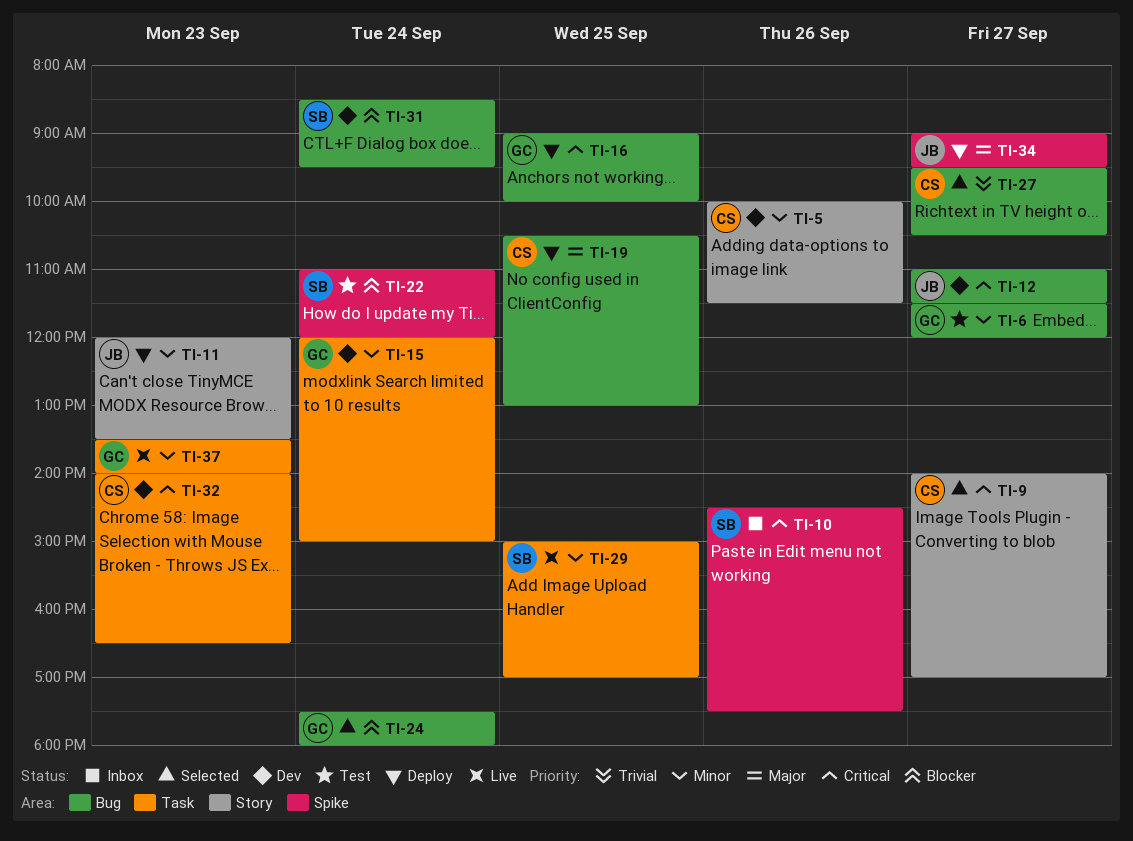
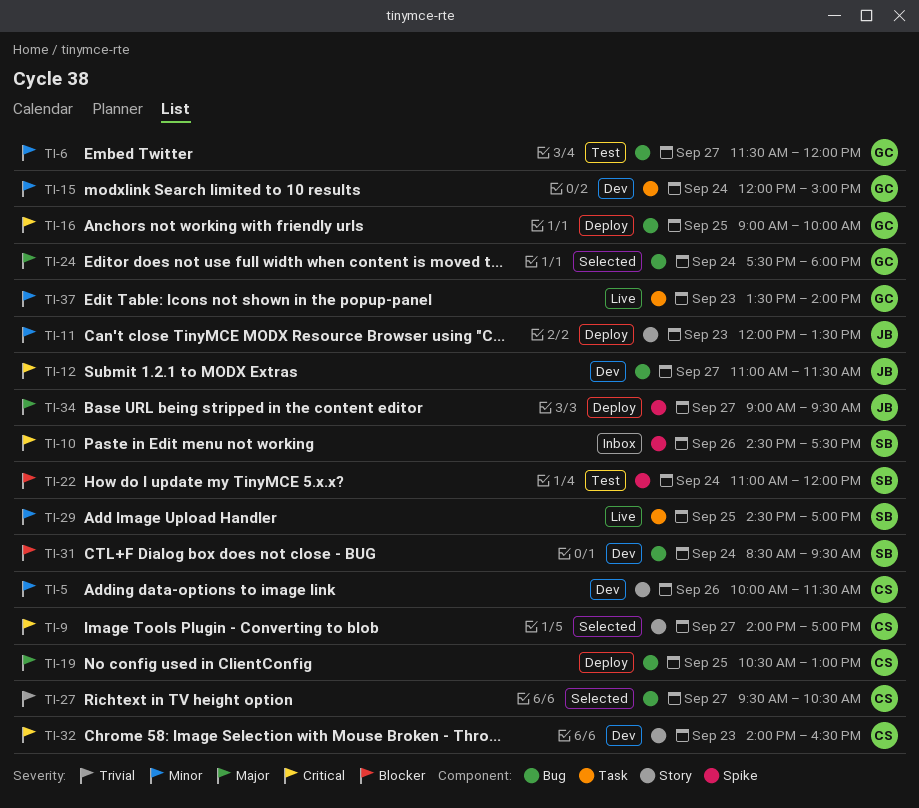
TI-24, priority: Blocker -> Major
TI-29, begins: 15:00 -> 14:30
TI-32, label: Task -> Story

